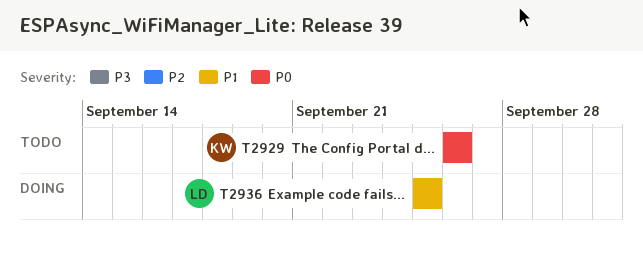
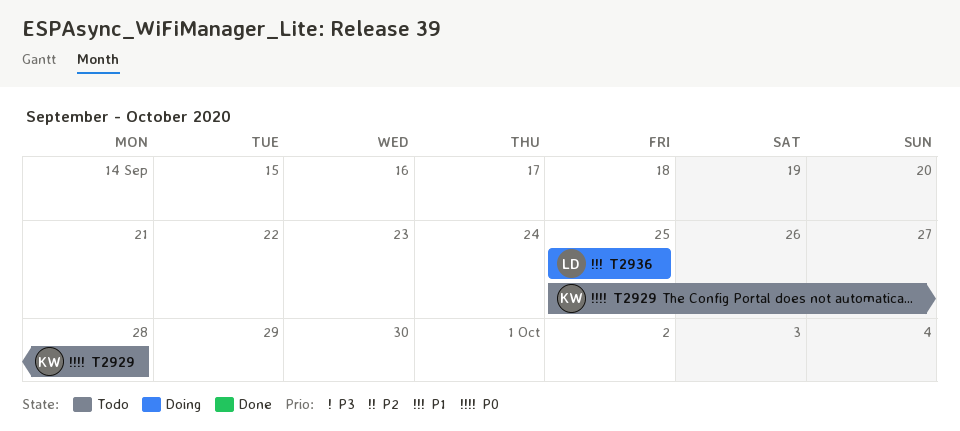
T2929, start: Sep 26 -> Sep 25
T2929, due: Sep 26 -> Sep 28

